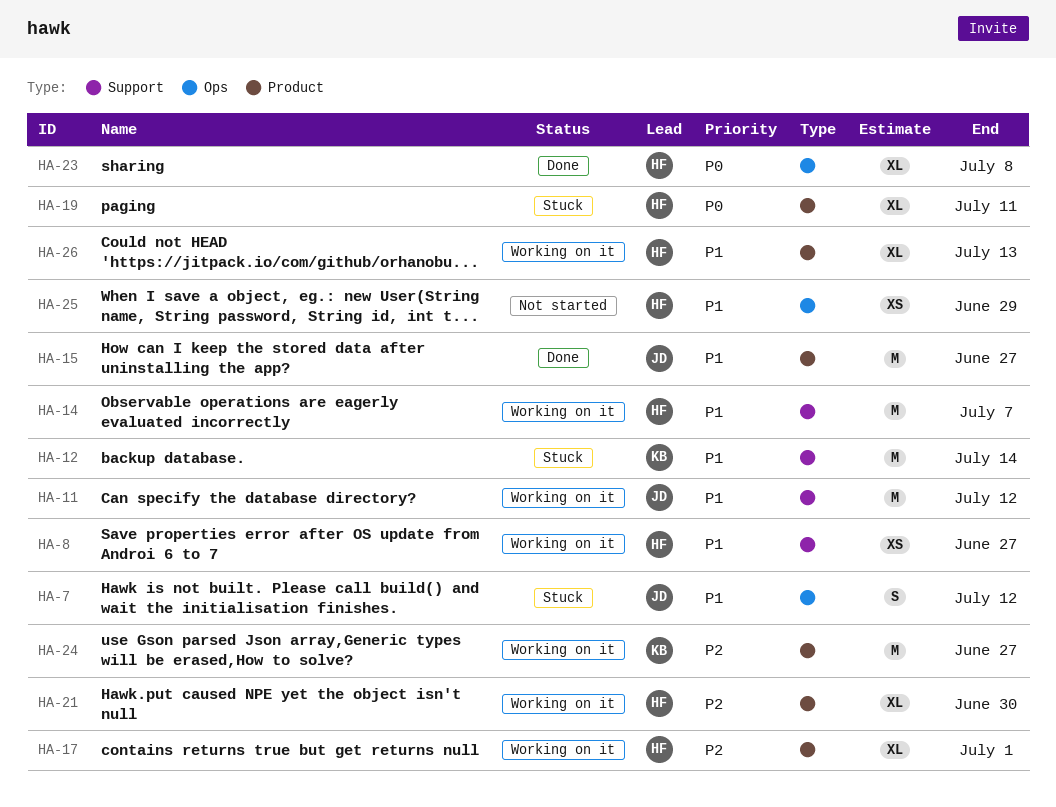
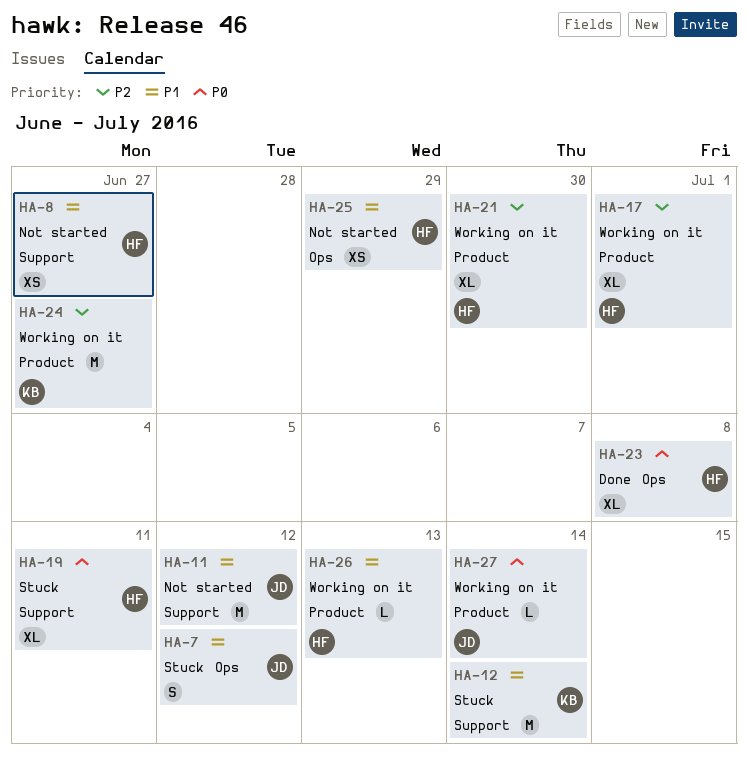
HA-8, status: Working on it -> Not started
HA-11, status: Working on it -> Not started
HA-14: present -> none
HA-15: present -> none
HA-19, label: Product -> Support
HA-26, estimate: XL -> L
HA-27: none -> present

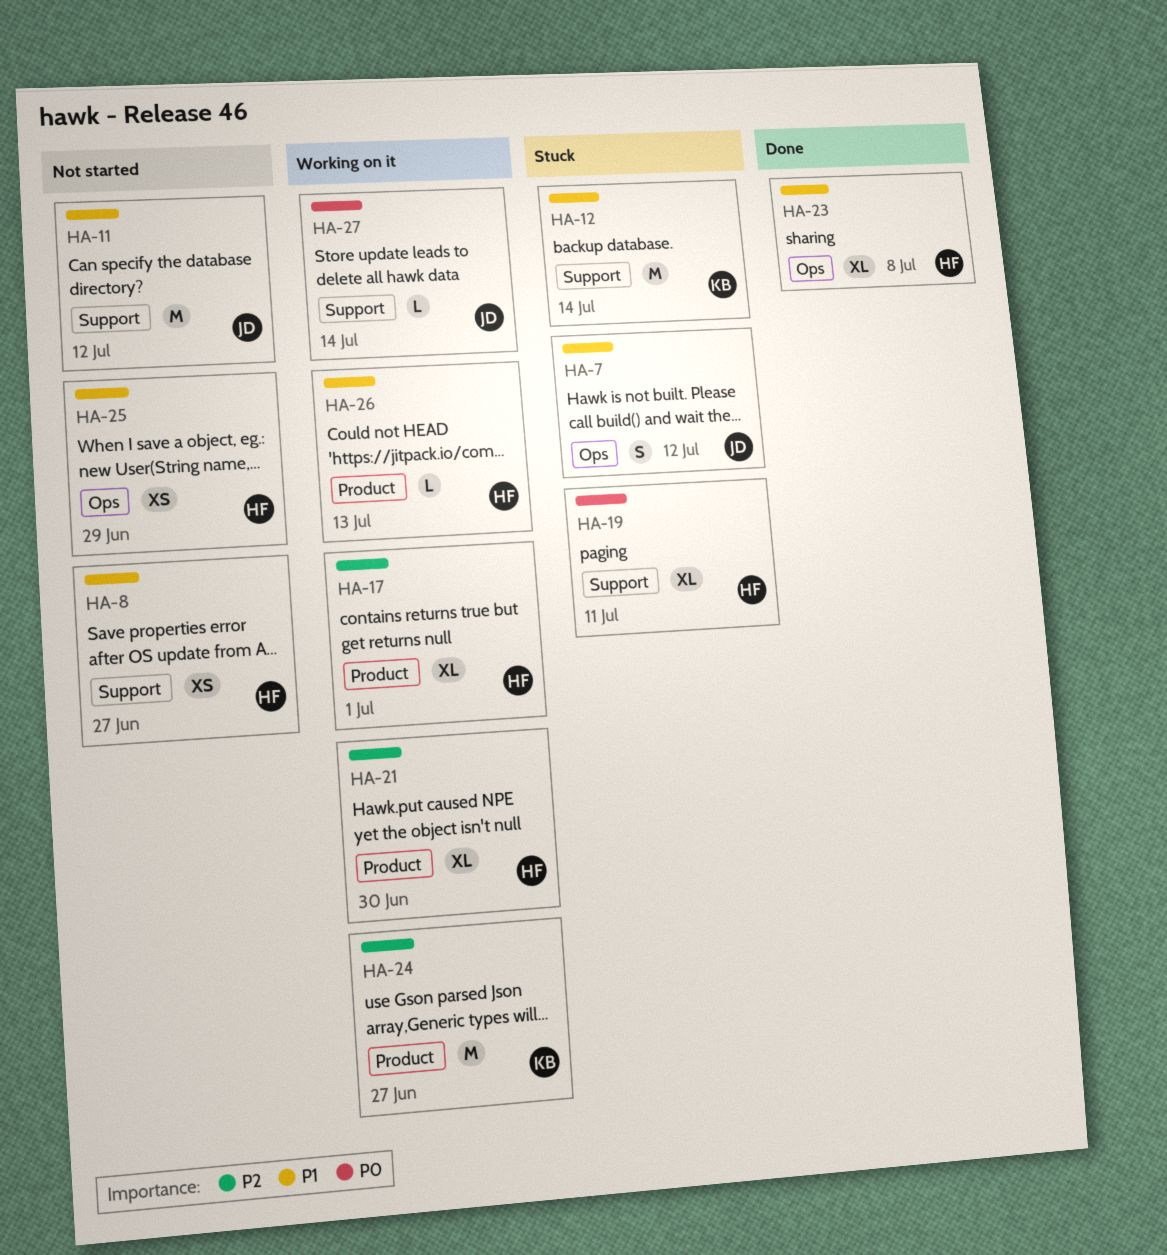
HA-23, priority: P0 -> P1
HA-27, label: Product -> Support

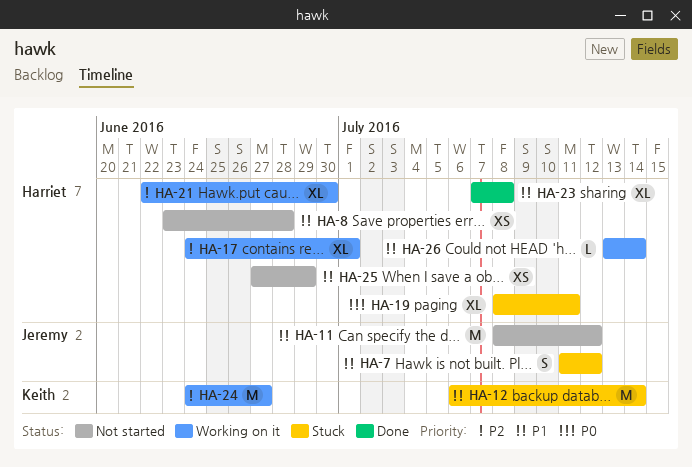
HA-8, due: Jun 27 -> Jun 28
HA-26, due: Jul 13 -> Jul 14
HA-27: present -> none

